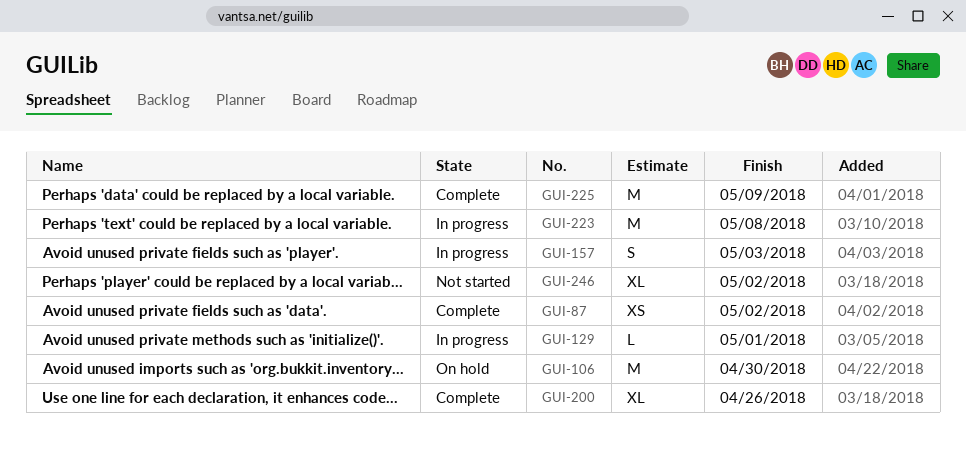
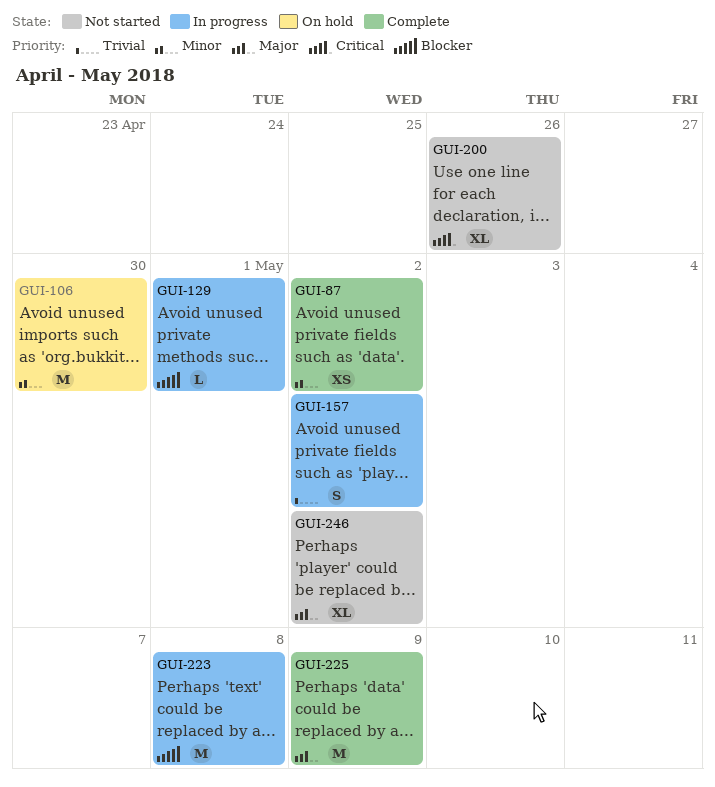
GUI-157, due: May 3 -> May 2
GUI-200, status: Complete -> Not started

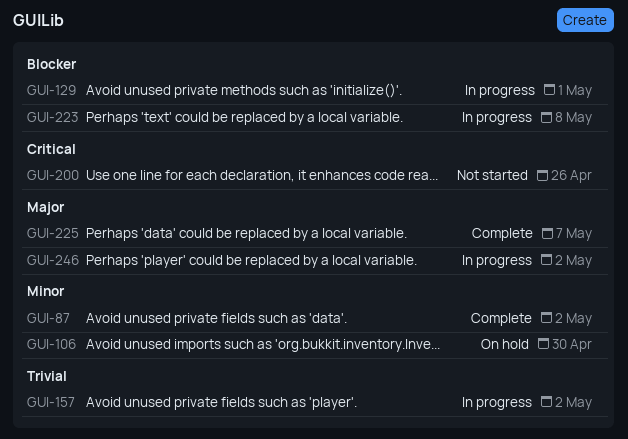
GUI-225, due: May 9 -> May 7
GUI-246, status: Not started -> In progress

